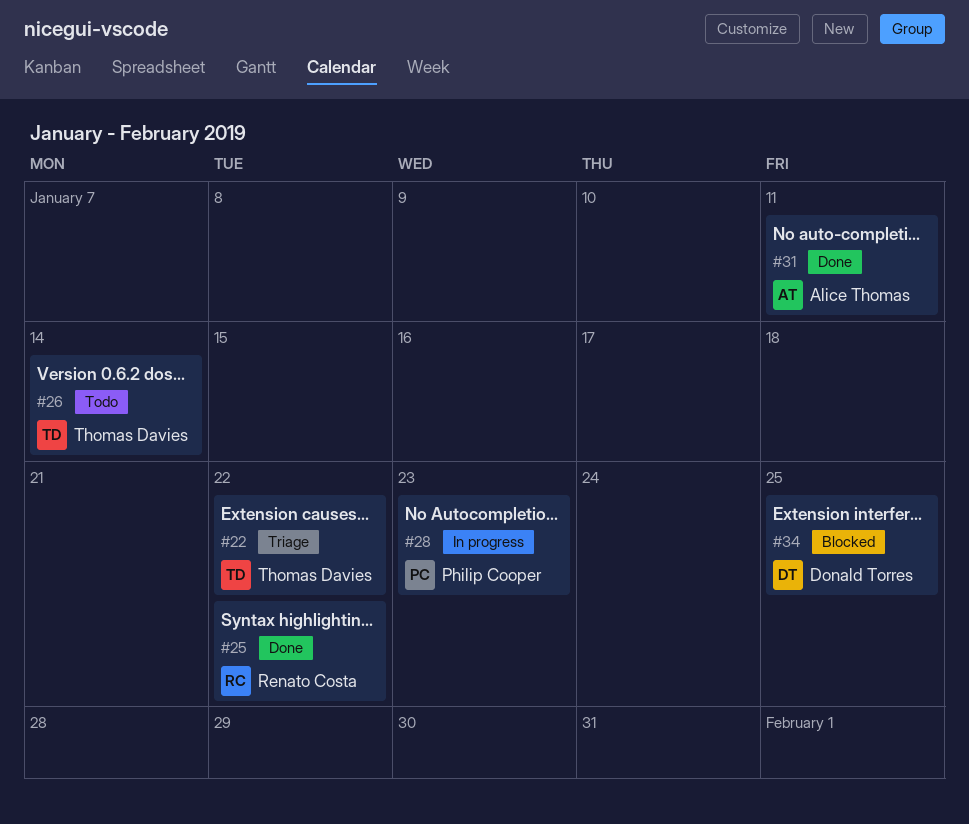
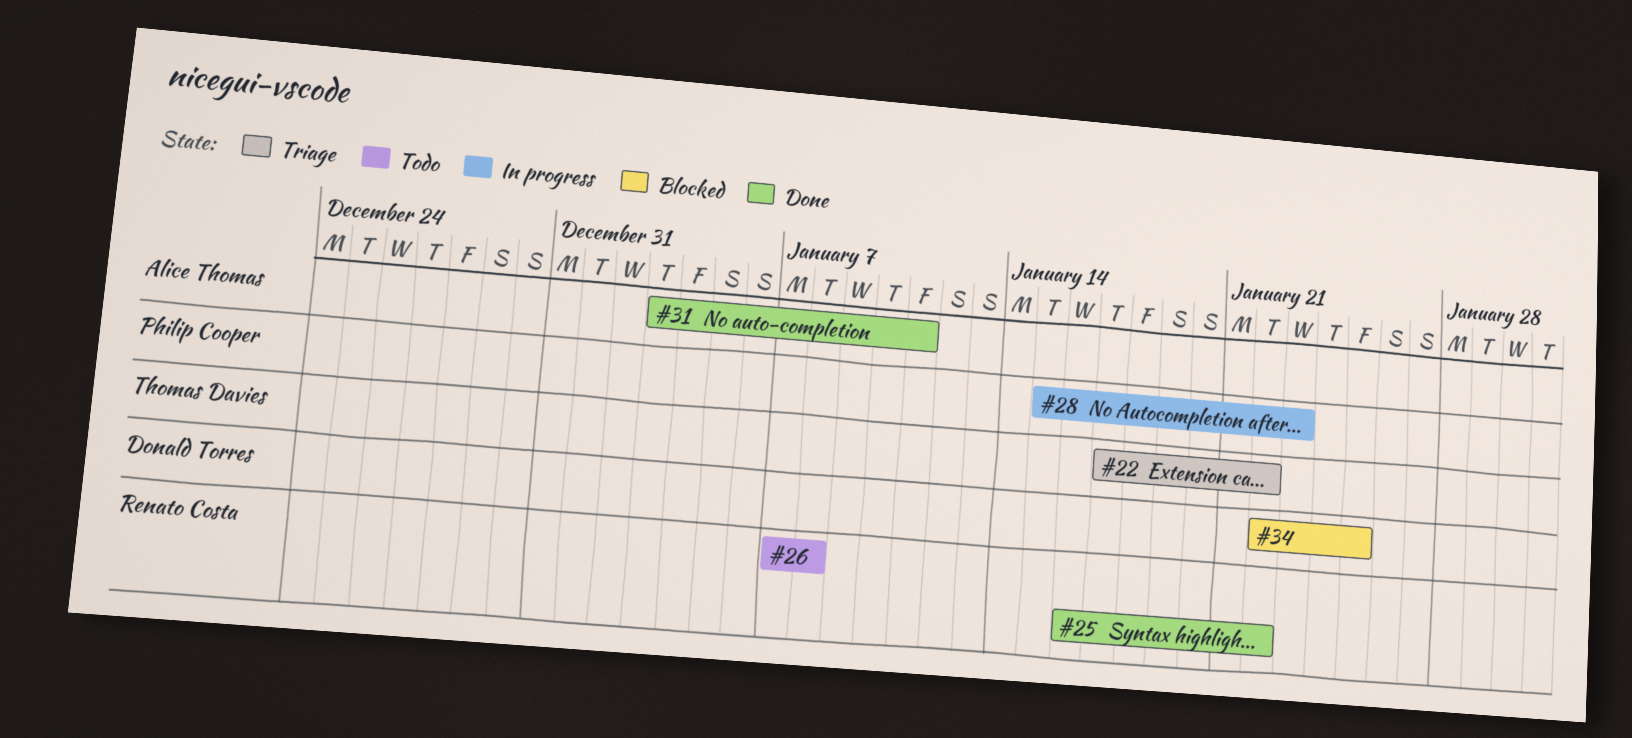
#26, owner: Thomas Davies -> Renato Costa
#26, due: Jan 14 -> Jan 8

